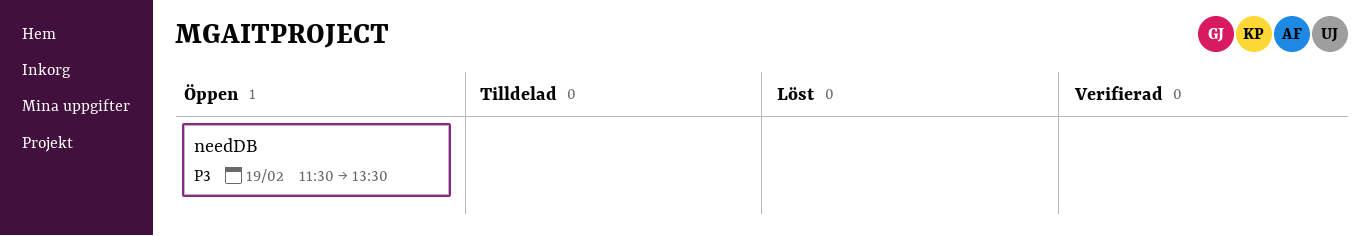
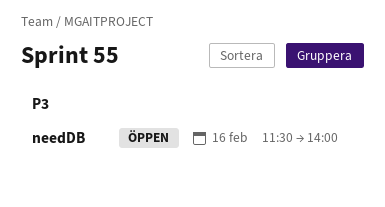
needDB, day: Feb 19 -> Feb 16
needDB, ends: 13:30 -> 14:00

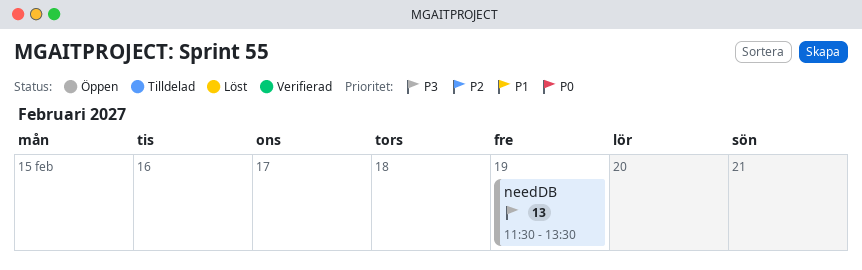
needDB, day: Feb 16 -> Feb 19
needDB, ends: 14:00 -> 13:30

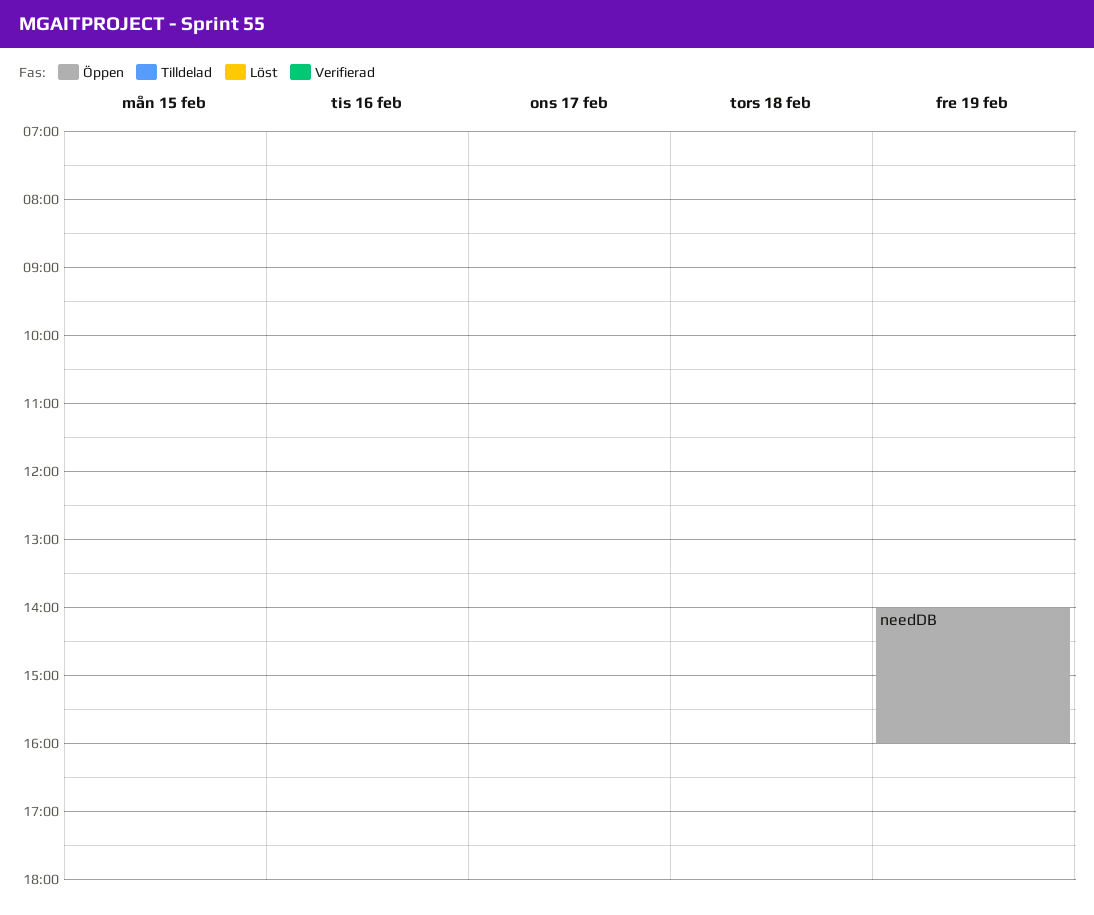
needDB, begins: 11:30 -> 14:00
needDB, ends: 13:30 -> 16:00

